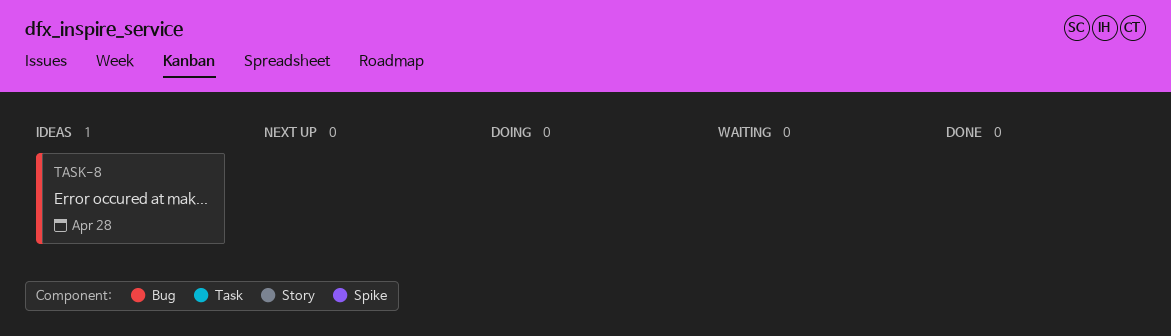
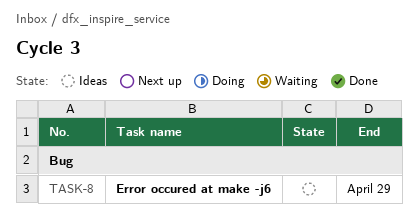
TASK-8, due: Apr 28 -> Apr 29

